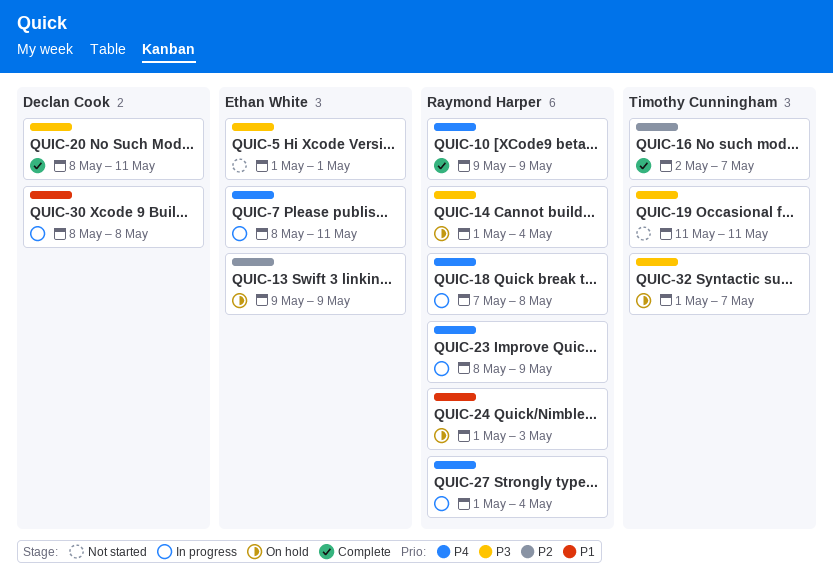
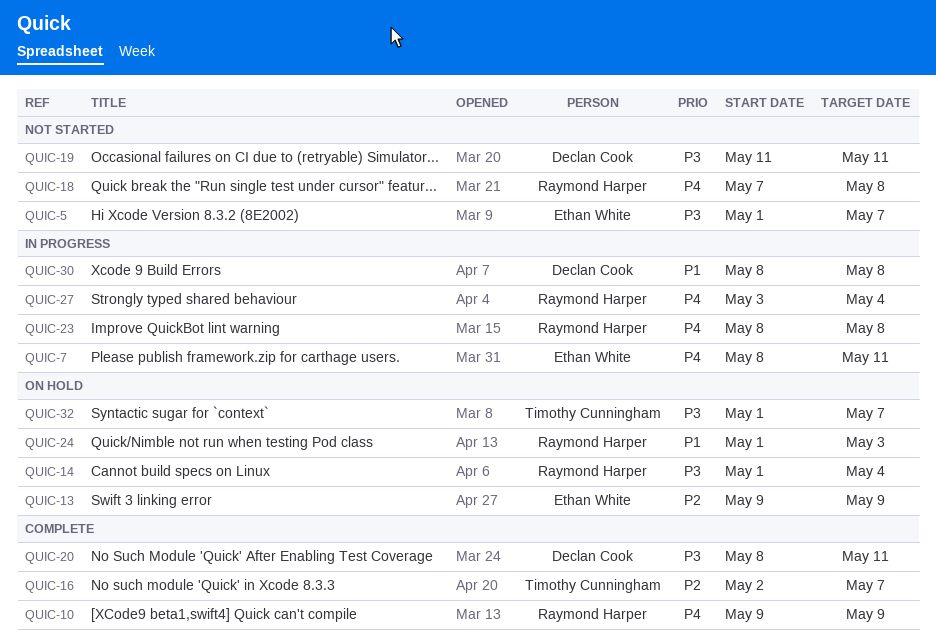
QUIC-5, due: May 1 -> May 7
QUIC-18, status: In progress -> Not started
QUIC-19, owner: Timothy Cunningham -> Declan Cook
QUIC-23, due: May 9 -> May 8
QUIC-27, start: May 1 -> May 3

